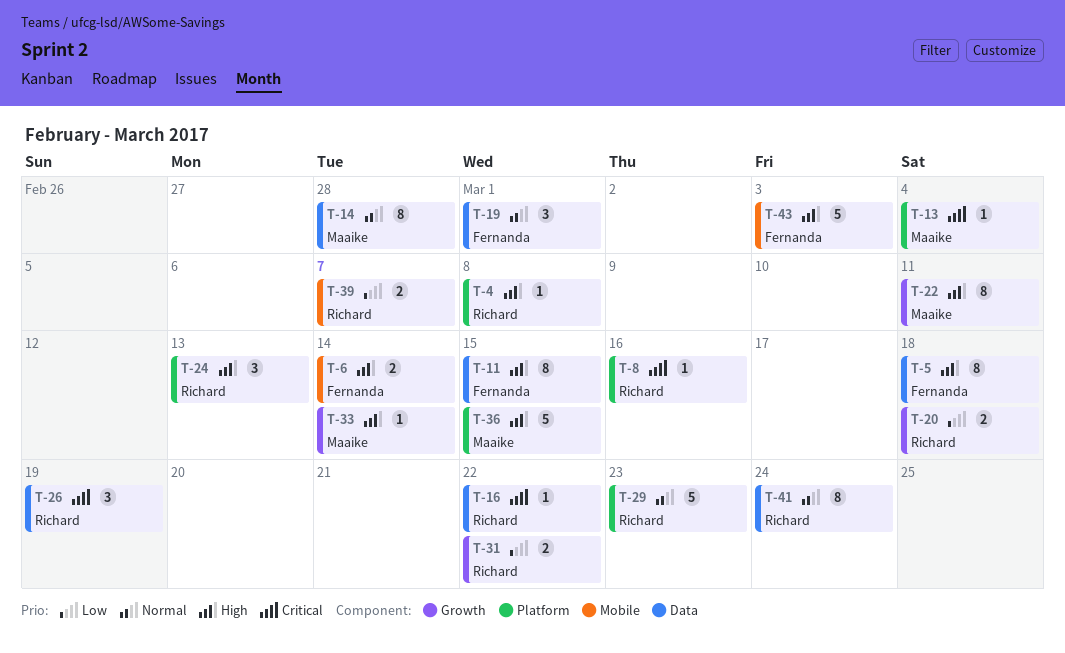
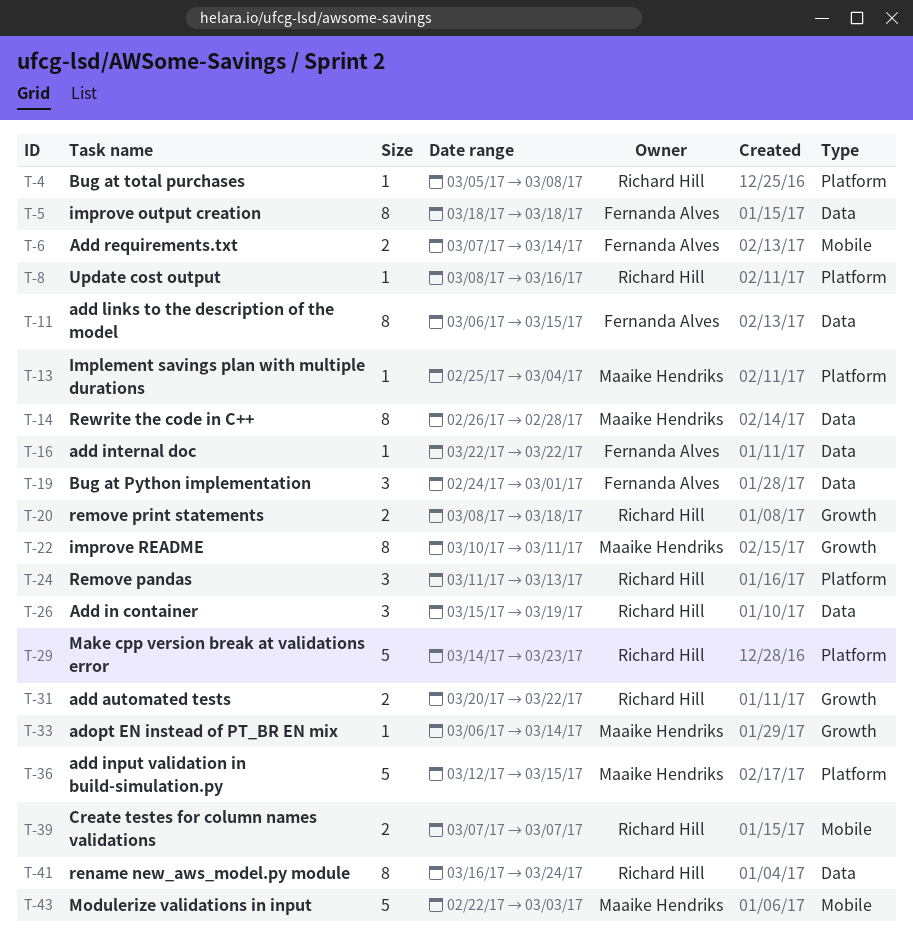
T-16, owner: Richard Hill -> Fernanda Alves
T-43, owner: Fernanda Alves -> Maaike Hendriks

